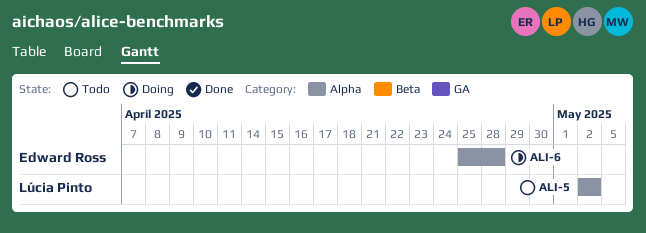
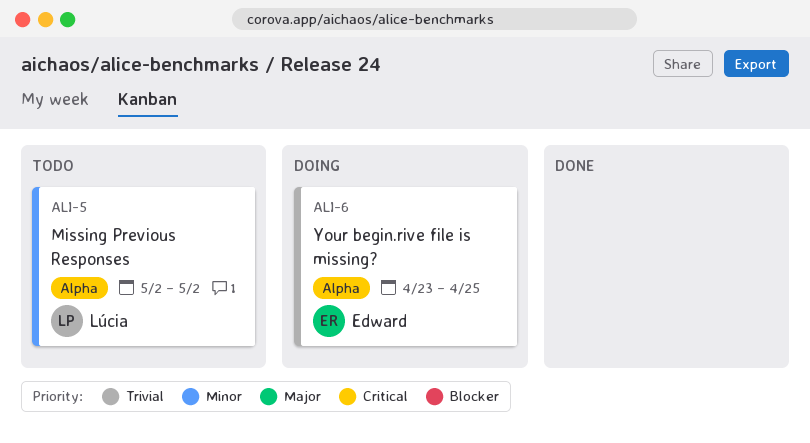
ALI-6, start: Apr 25 -> Apr 23
ALI-6, due: Apr 28 -> Apr 25

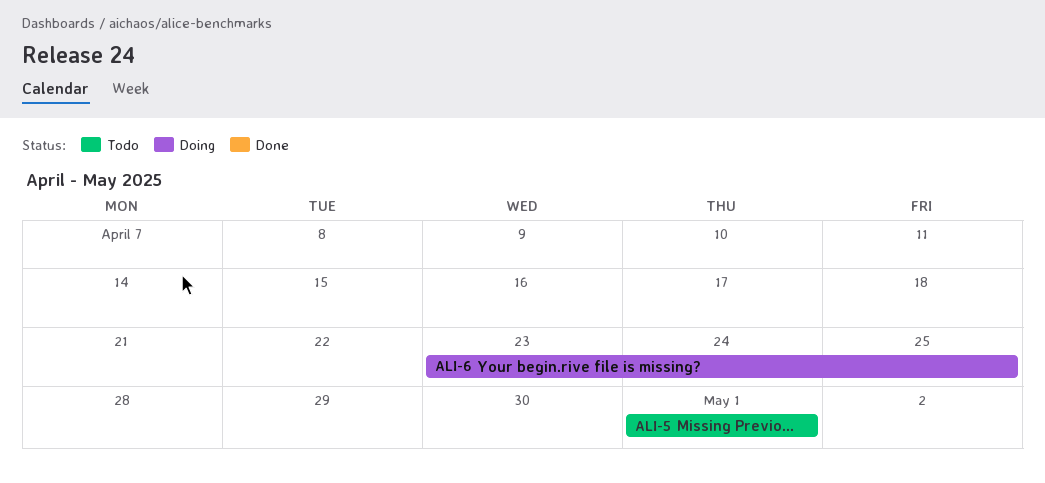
ALI-5, start: May 2 -> May 1
ALI-5, due: May 2 -> May 1

